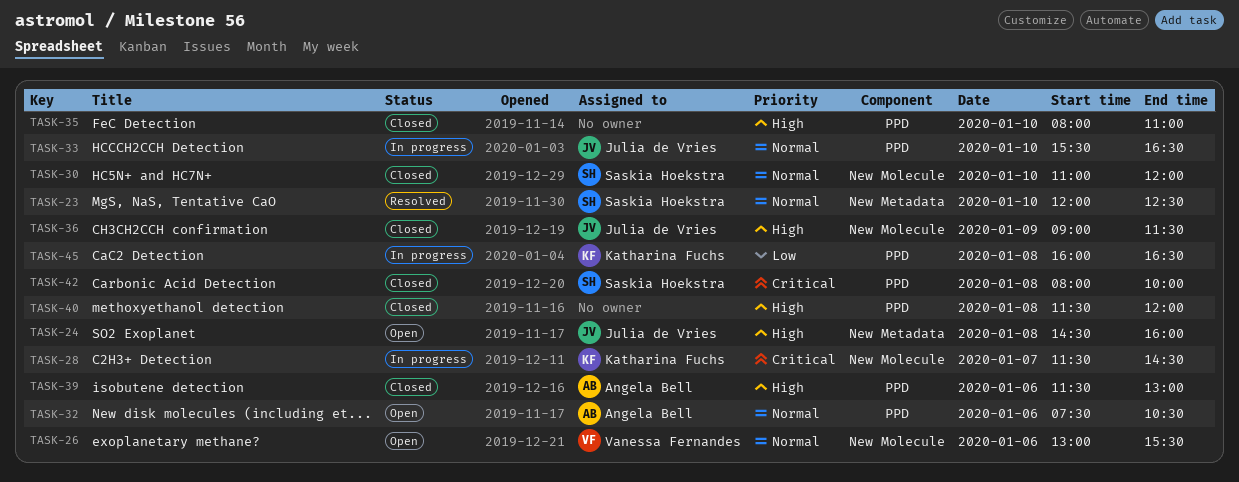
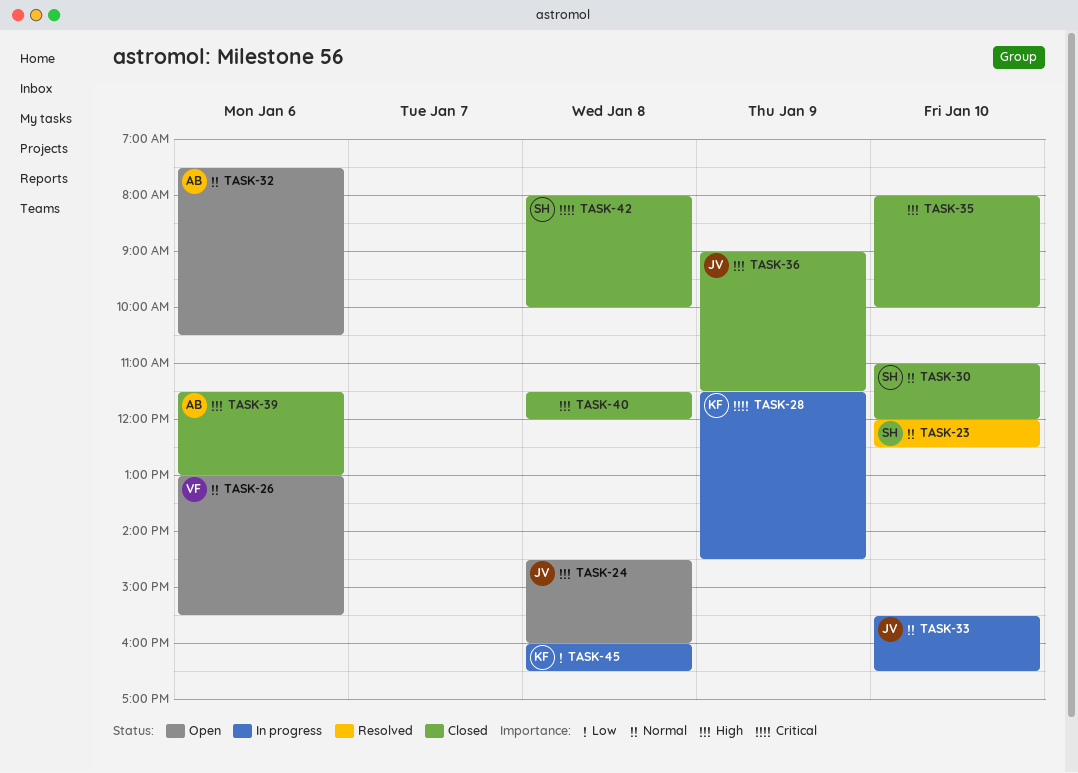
TASK-28, day: Jan 7 -> Jan 9
TASK-35, ends: 11:00 -> 10:00

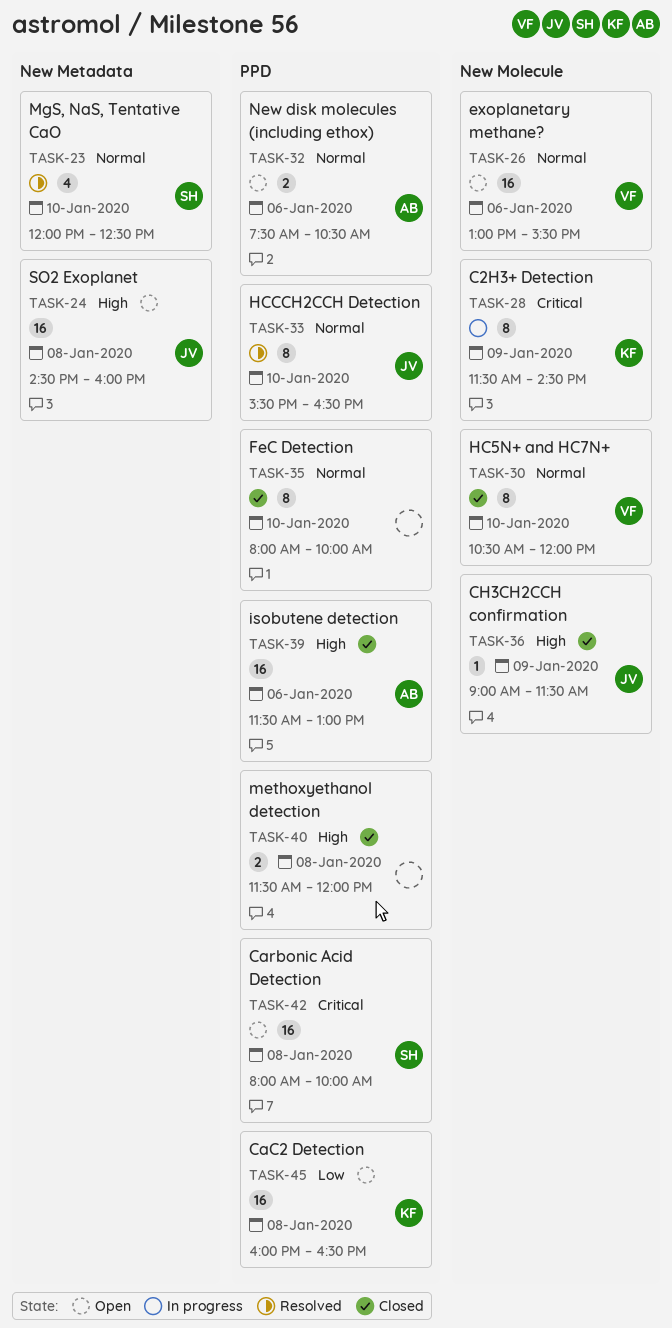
TASK-30, owner: SH -> VF
TASK-30, begins: 11:00 -> 10:30
TASK-33, status: In progress -> Resolved
TASK-35, priority: High -> Normal
TASK-42, status: Closed -> Open
TASK-45, status: In progress -> Open

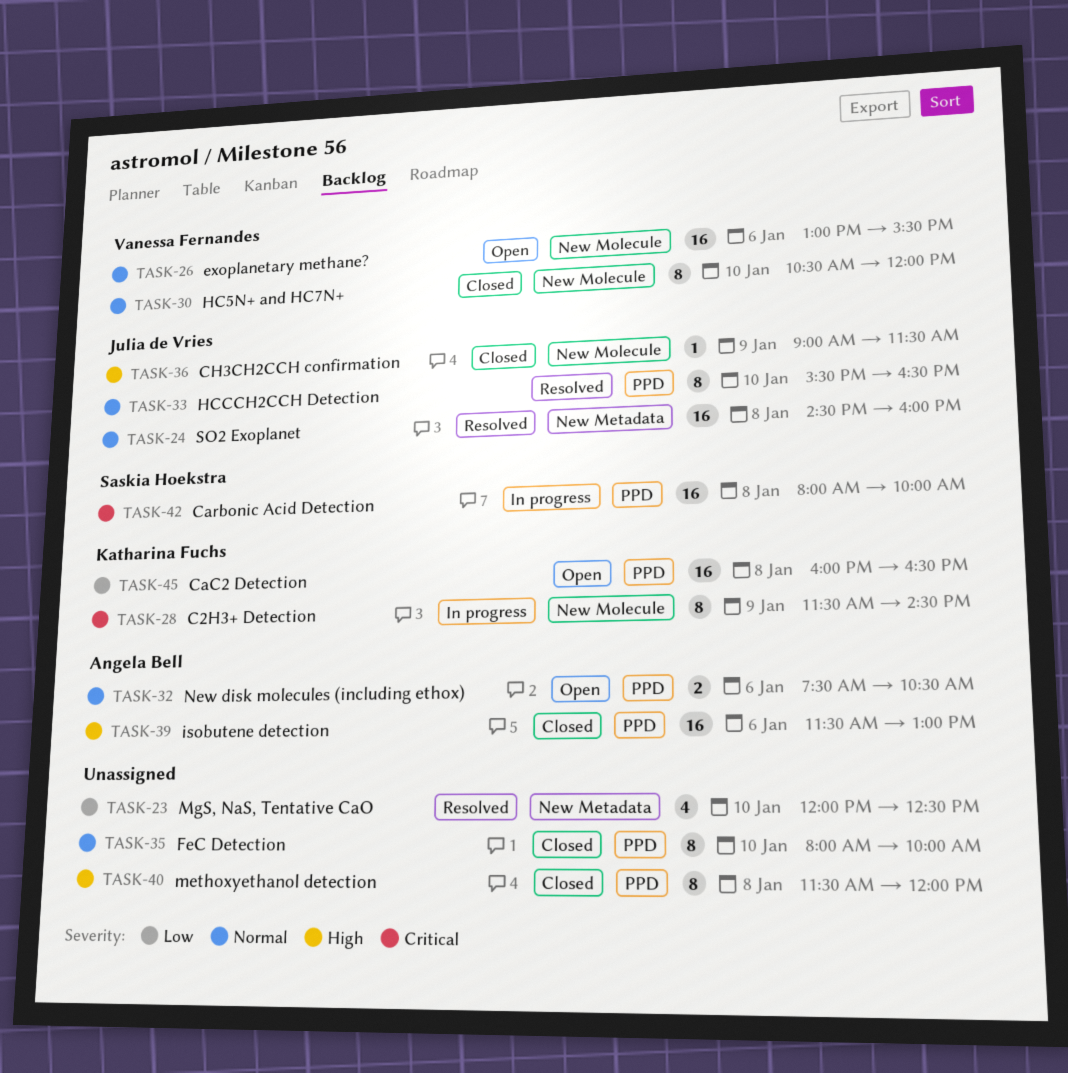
TASK-23, owner: Saskia Hoekstra -> none
TASK-23, priority: Normal -> Low
TASK-24, status: Open -> Resolved
TASK-24, priority: High -> Normal
TASK-40, estimate: 2 -> 8
TASK-42, status: Open -> In progress

